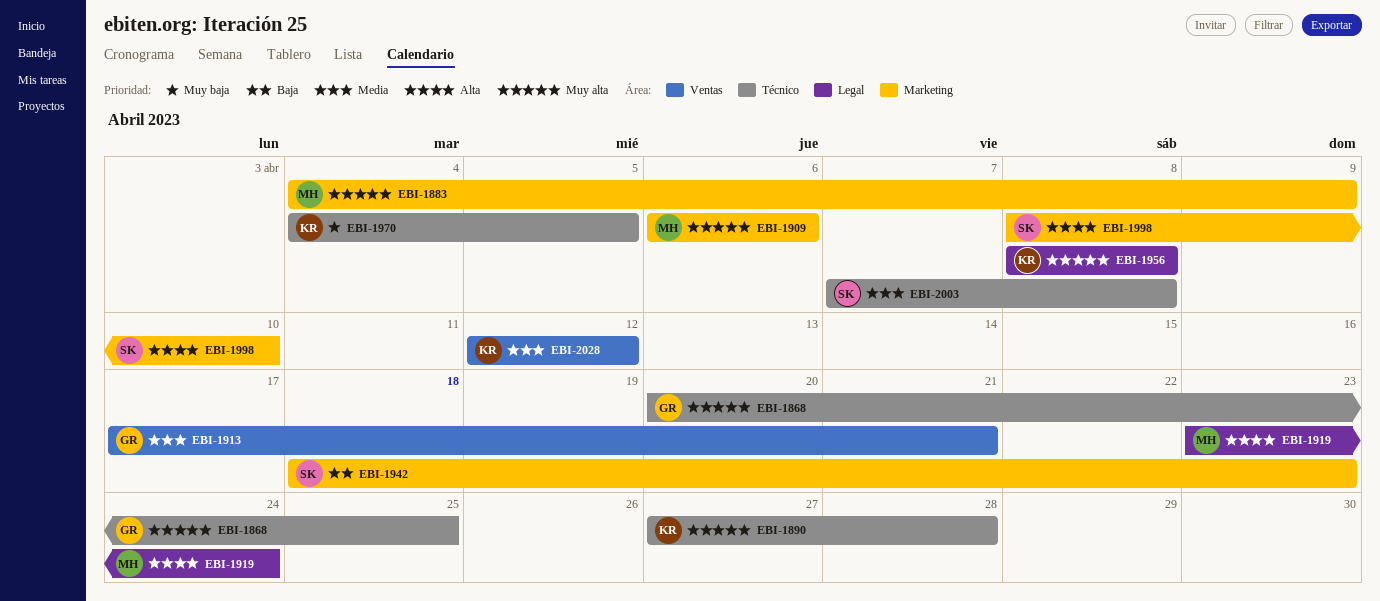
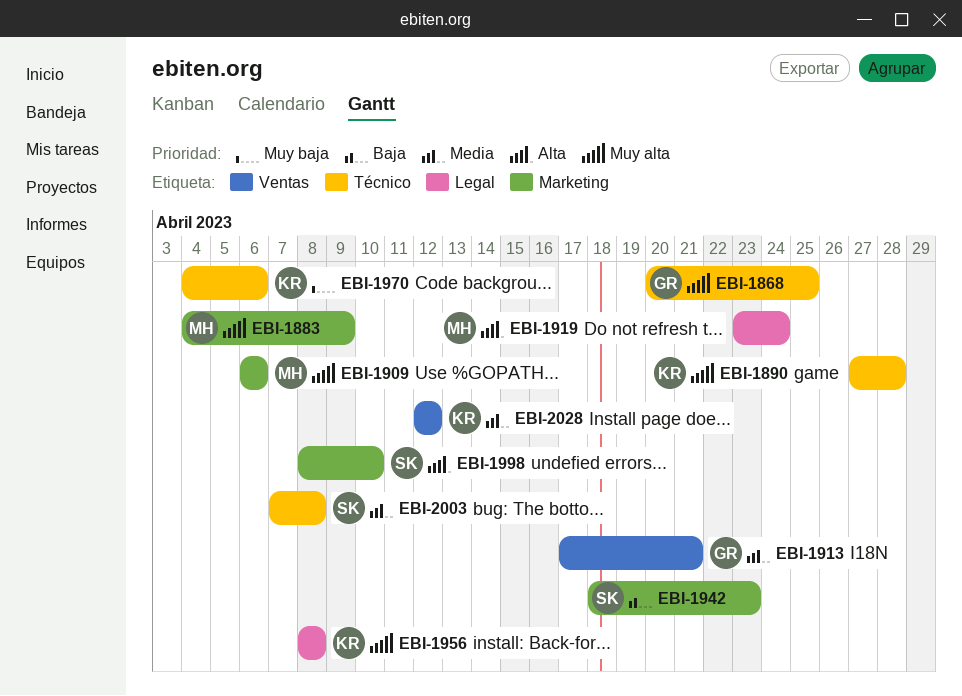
EBI-1970, due: Apr 5 -> Apr 6

